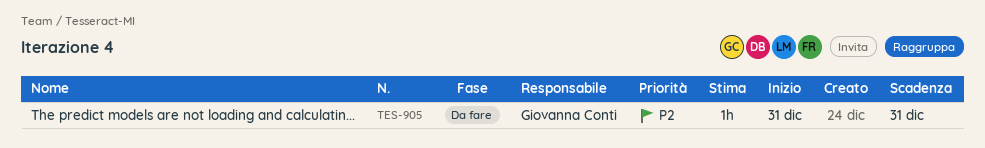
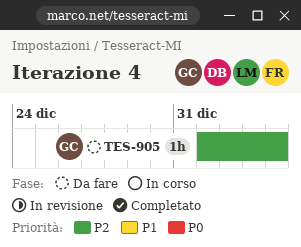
TES-905, start: Dec 31 -> Jan 1
TES-905, due: Dec 31 -> Jan 4

